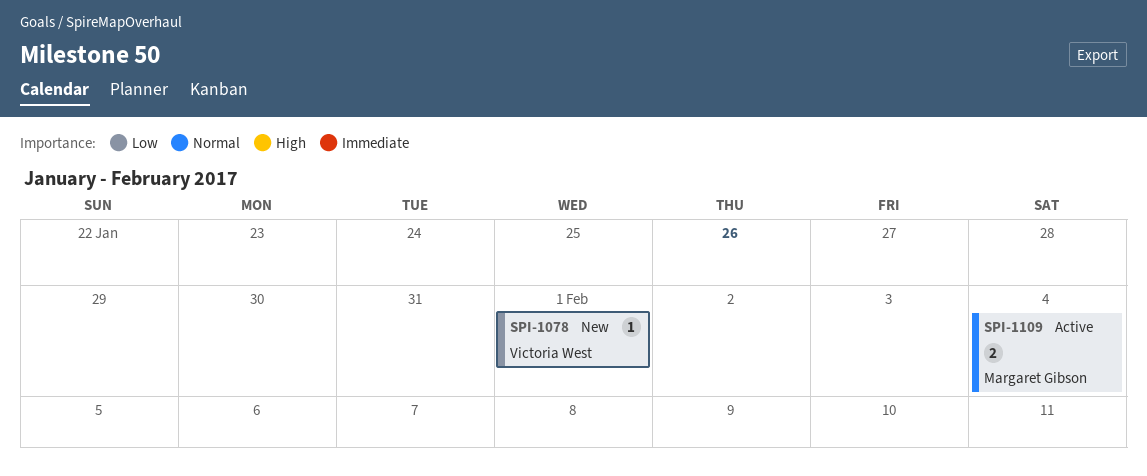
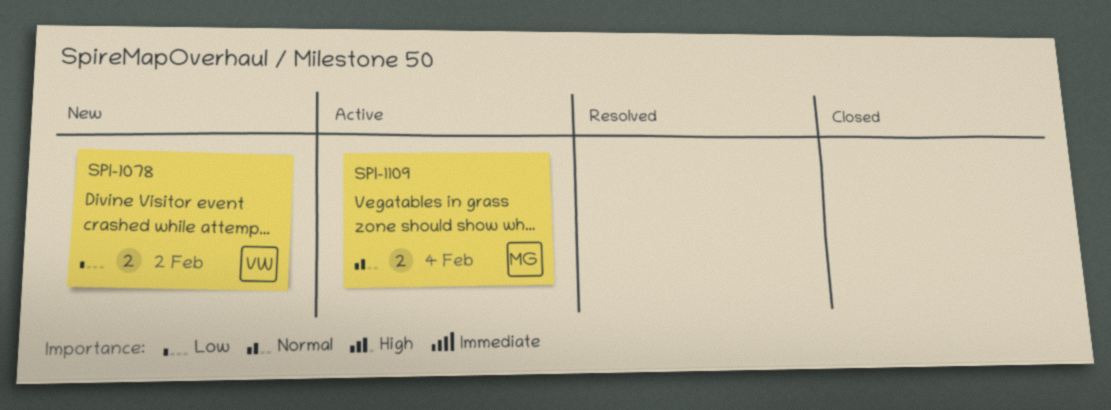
SPI-1078, estimate: 1 -> 2
SPI-1078, due: Feb 1 -> Feb 2

